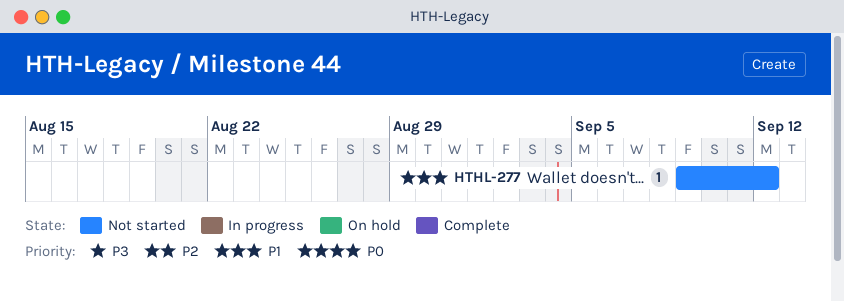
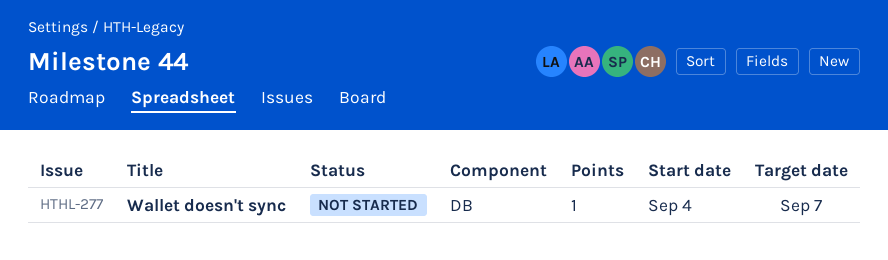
HTHL-277, start: Sep 9 -> Sep 4
HTHL-277, due: Sep 12 -> Sep 7

